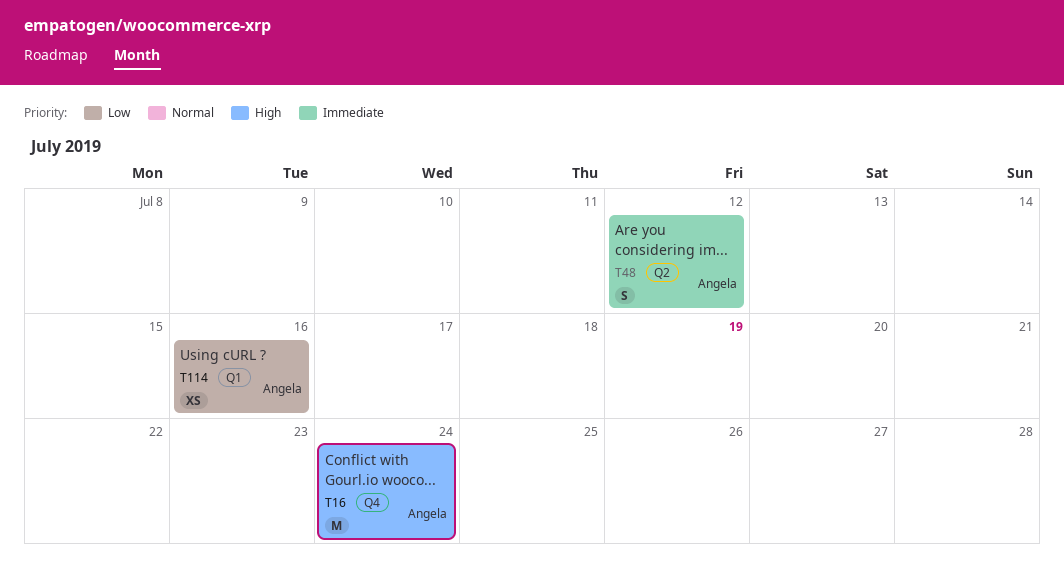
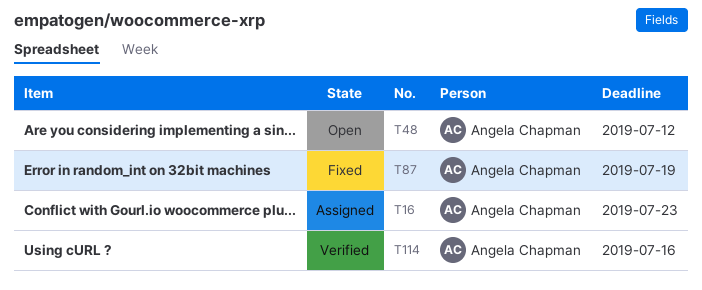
T16, due: Jul 24 -> Jul 23
T87: none -> present

